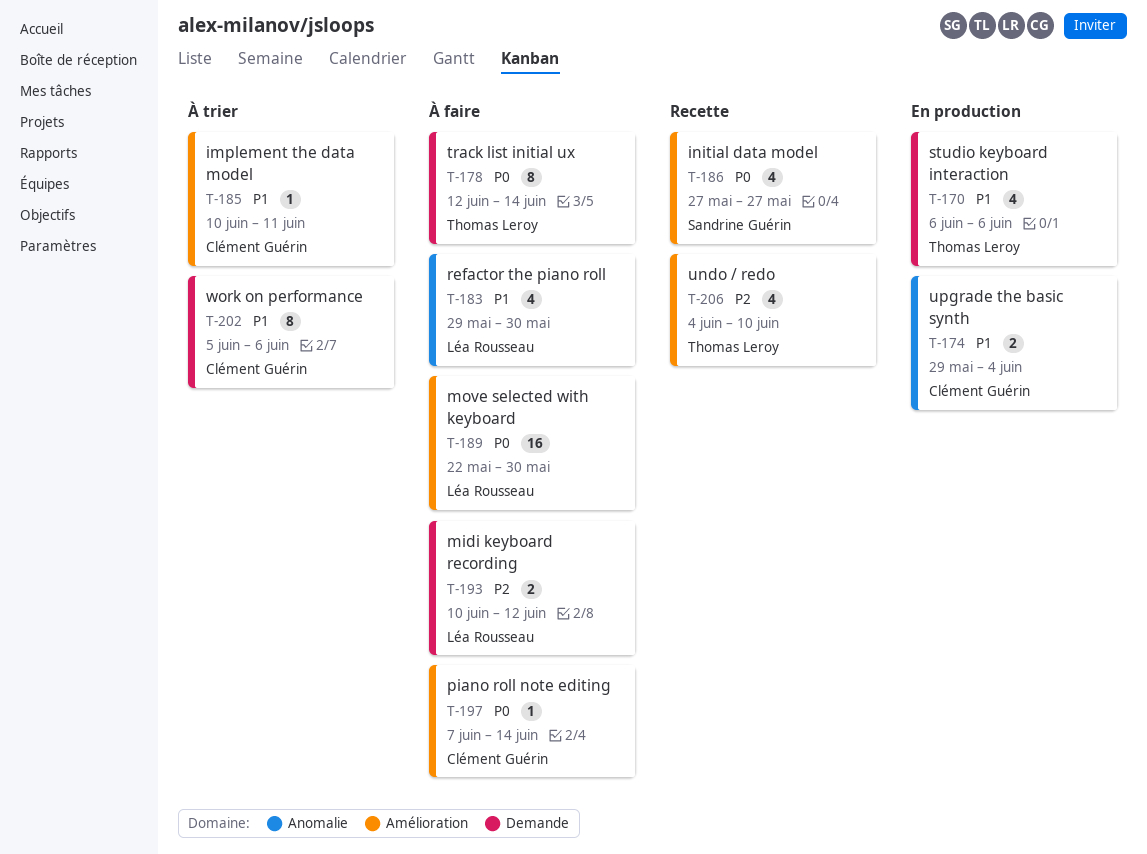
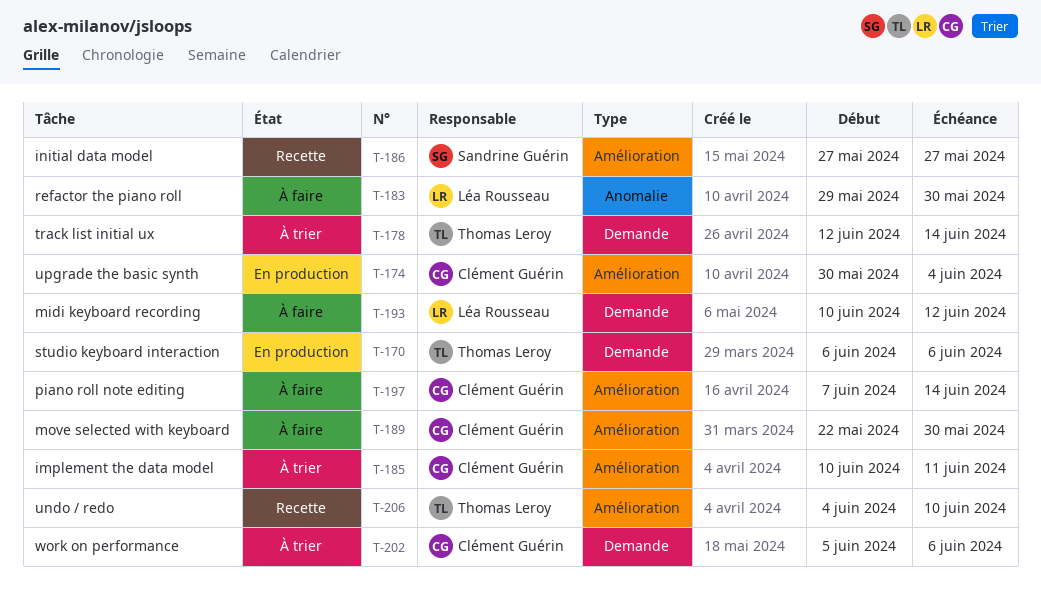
T-174, label: Anomalie -> Amélioration
T-174, start: May 29 -> May 30
T-178, status: À faire -> À trier
T-189, owner: Léa Rousseau -> Clément Guérin

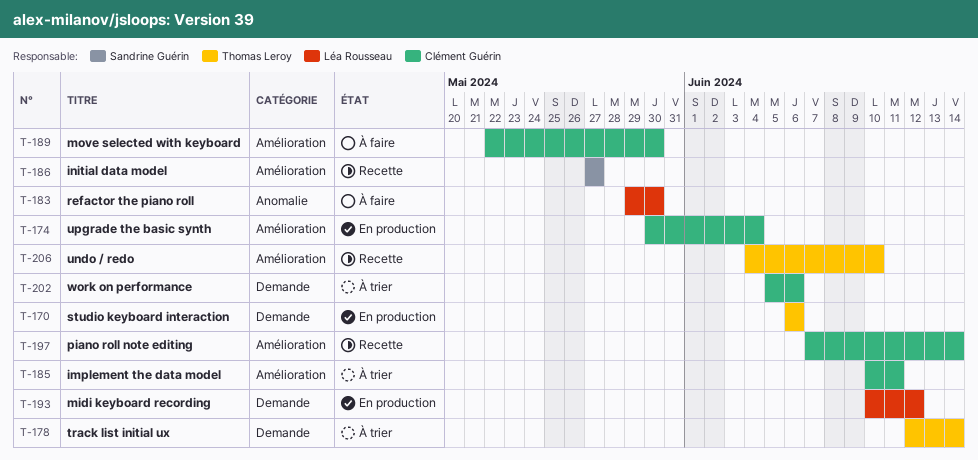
T-193, status: À faire -> En production
T-197, status: À faire -> Recette

